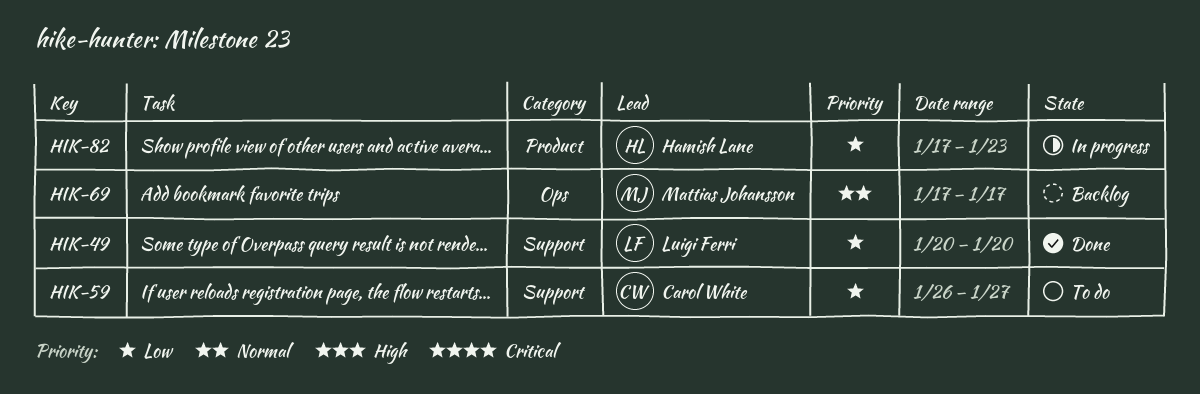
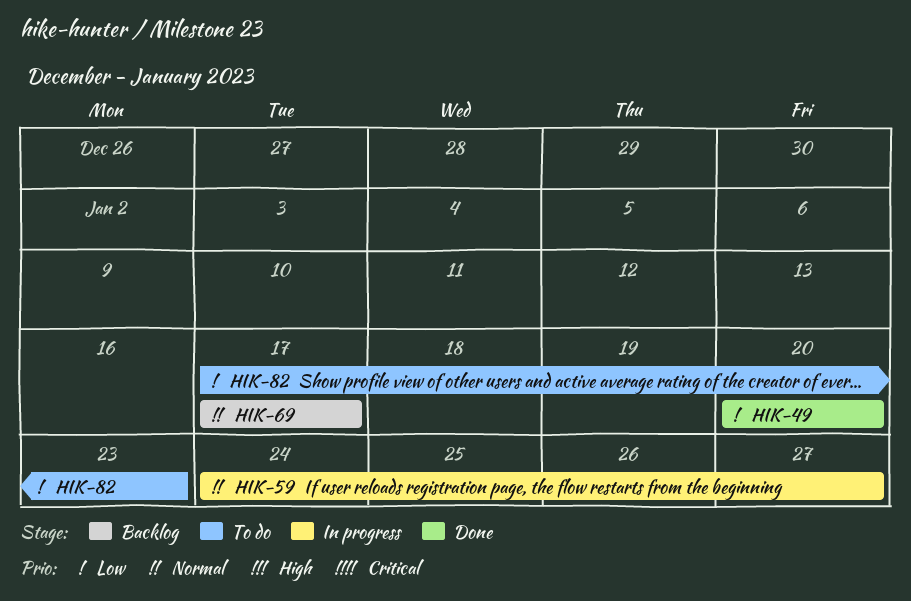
HIK-59, status: To do -> In progress
HIK-59, priority: Low -> Normal
HIK-59, start: Jan 26 -> Jan 24
HIK-82, status: In progress -> To do

